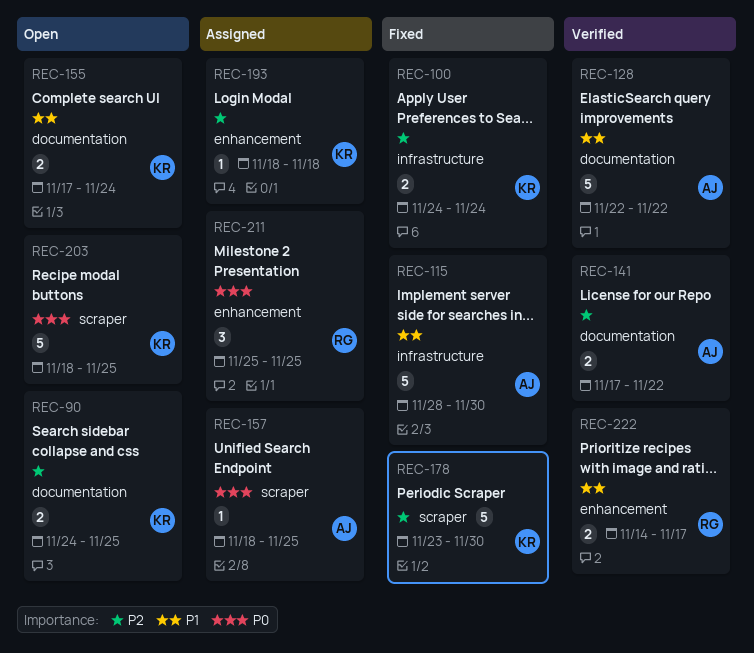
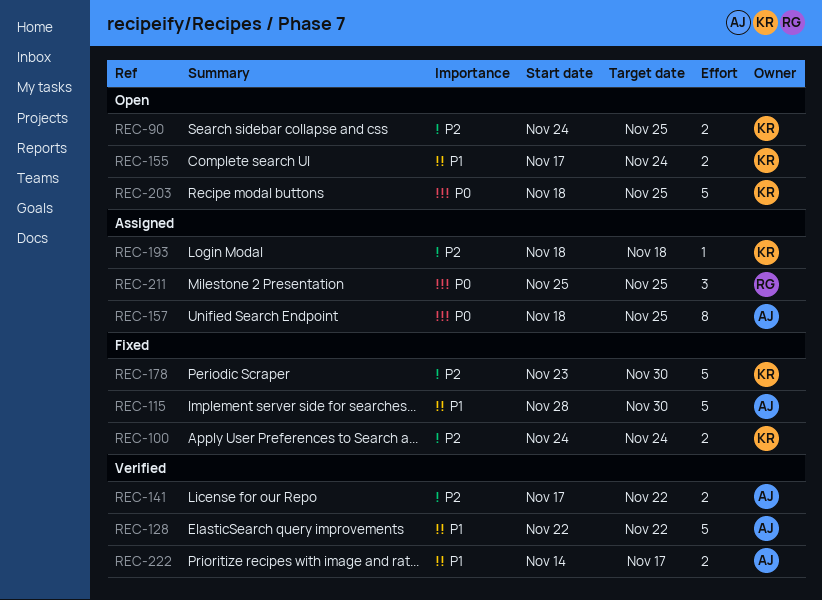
REC-157, estimate: 1 -> 8
REC-222, owner: RG -> AJ

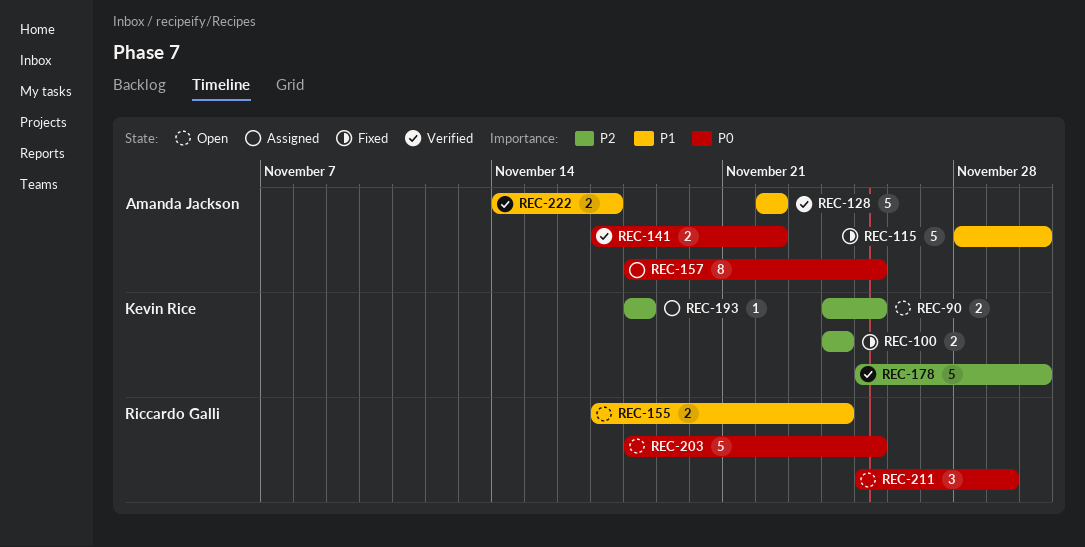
REC-141, priority: P2 -> P0
REC-155, owner: Kevin Rice -> Riccardo Galli
REC-178, status: Fixed -> Verified
REC-178, start: Nov 23 -> Nov 25
REC-203, owner: Kevin Rice -> Riccardo Galli
REC-211, status: Assigned -> Open
REC-211, due: Nov 25 -> Nov 29

